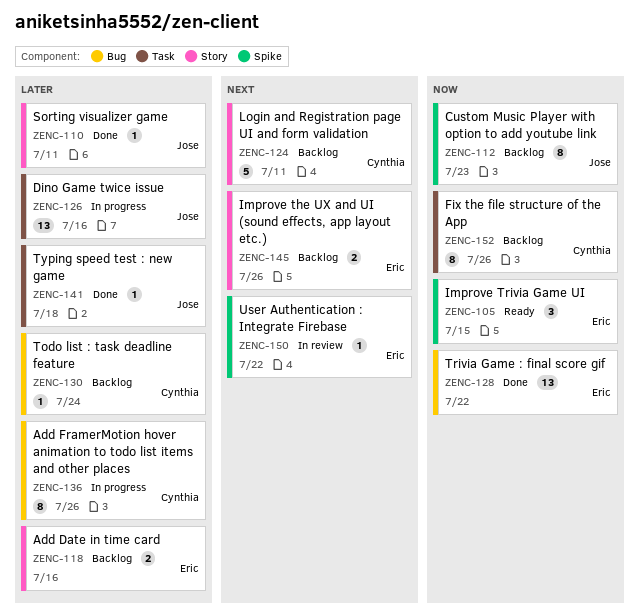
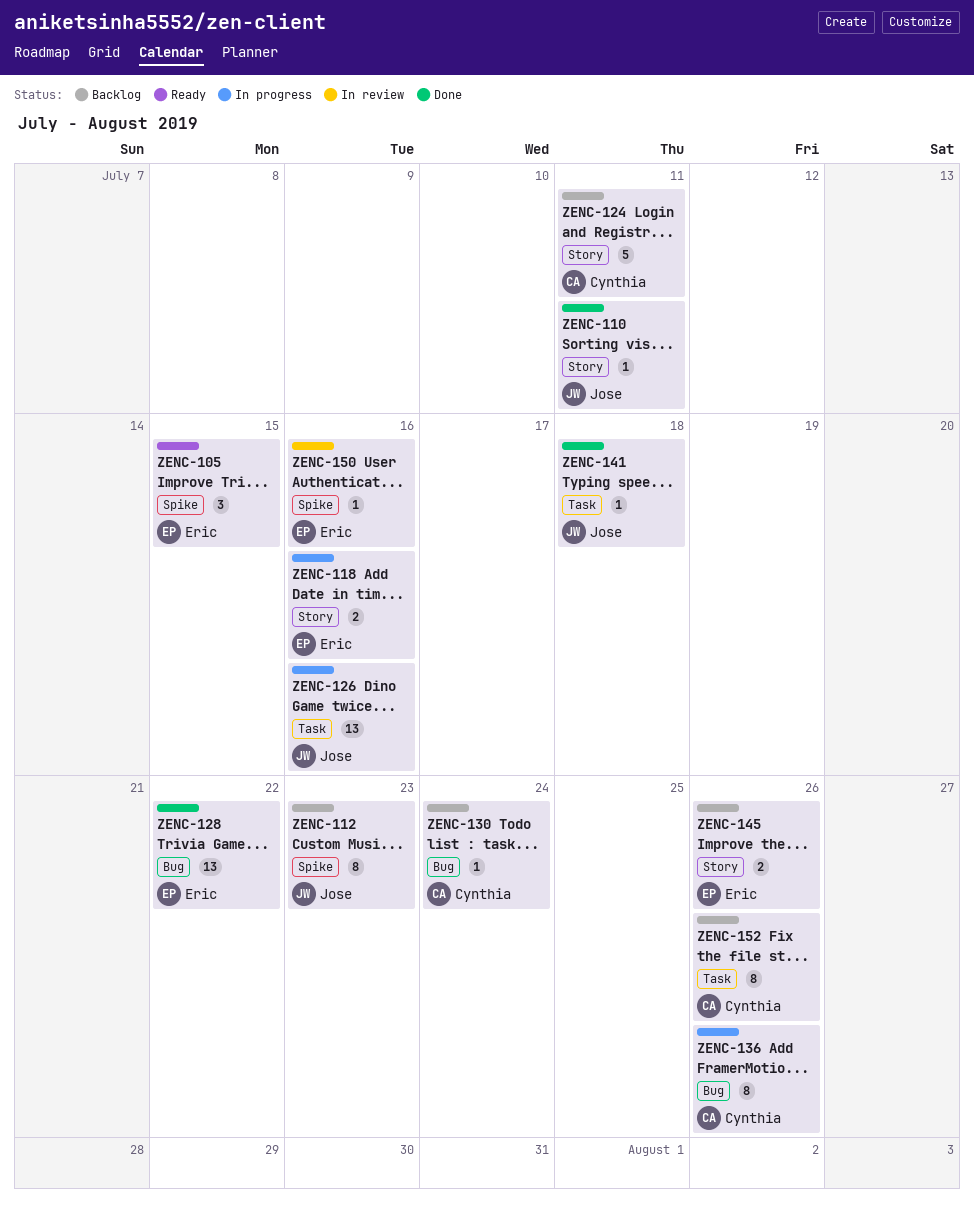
ZENC-118, status: Backlog -> In progress
ZENC-150, due: Jul 22 -> Jul 16

